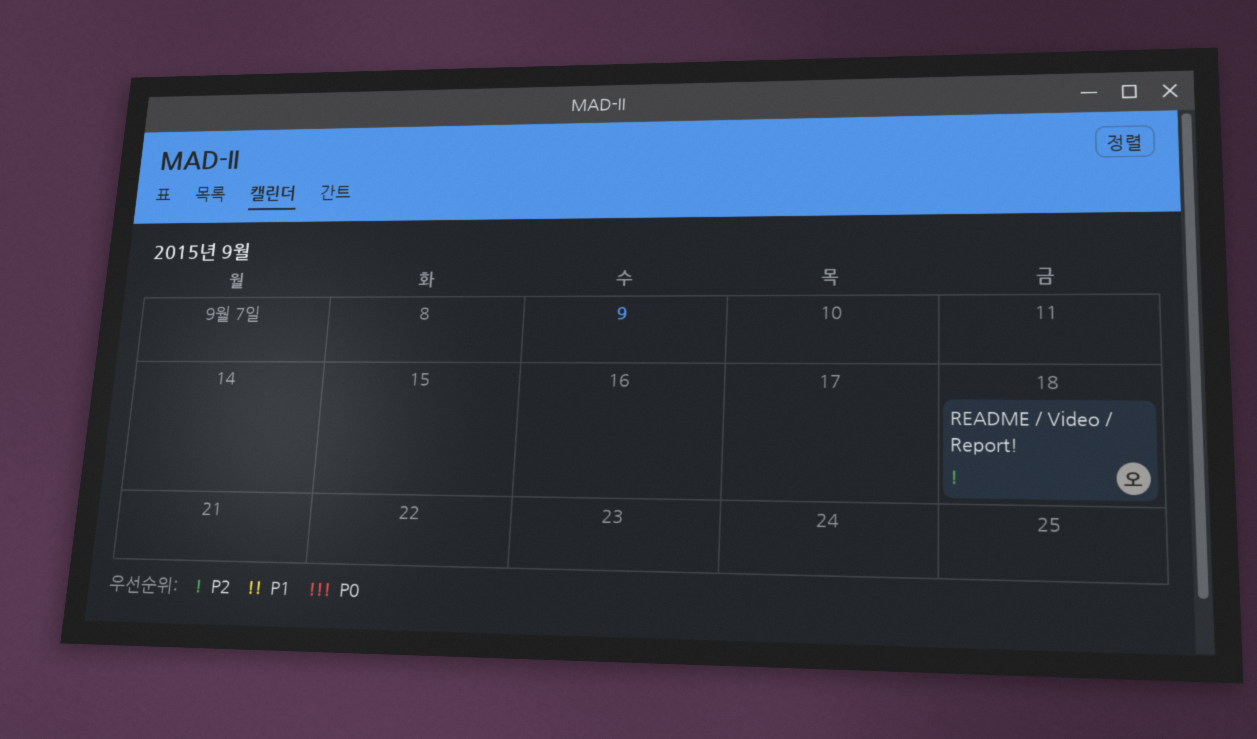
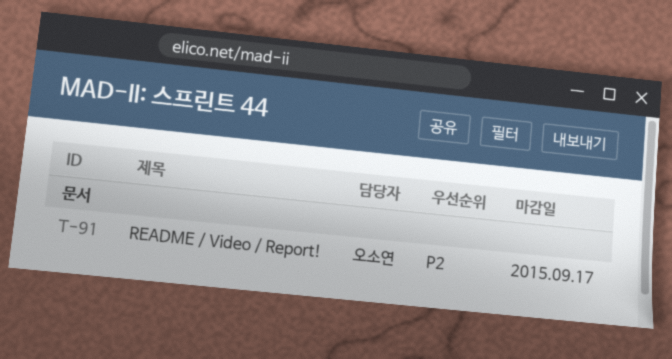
README / Video / Report!, due: Sep 18 -> Sep 17

